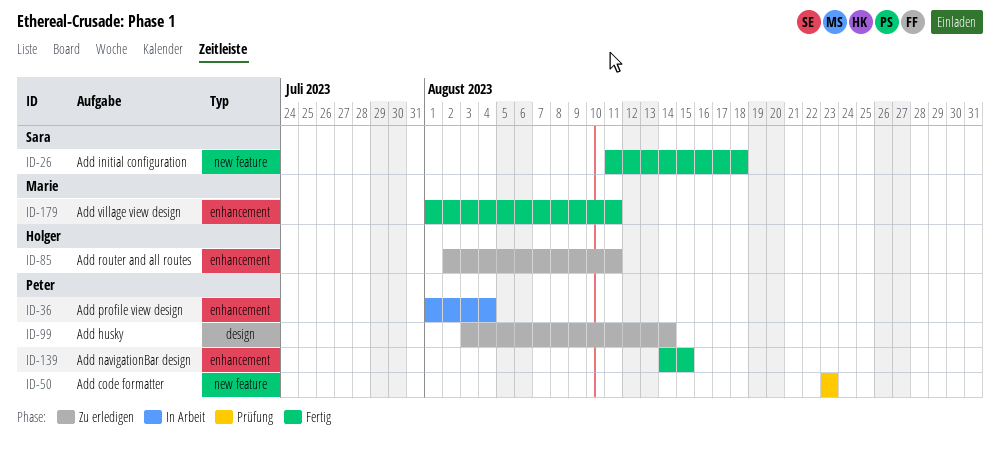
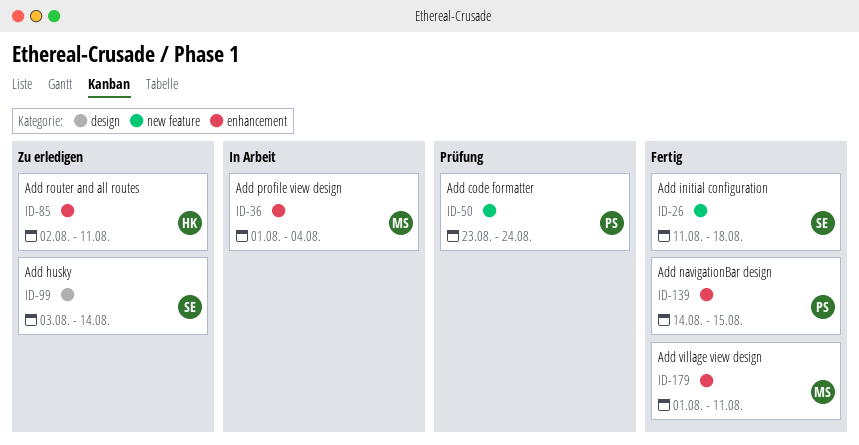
ID-36, owner: Peter -> Marie
ID-50, due: Aug 23 -> Aug 24
ID-99, owner: Peter -> Sara

